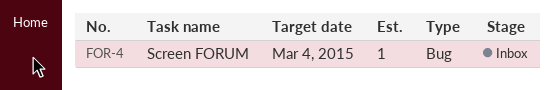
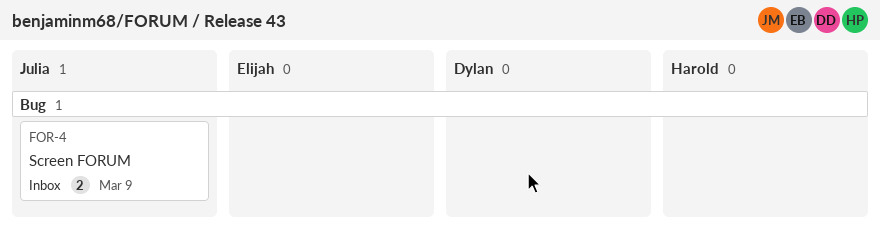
FOR-4, estimate: 1 -> 2
FOR-4, due: Mar 4 -> Mar 9

